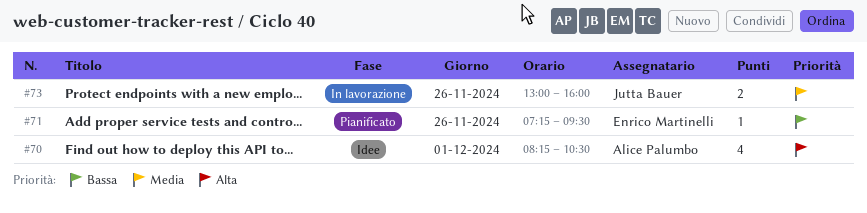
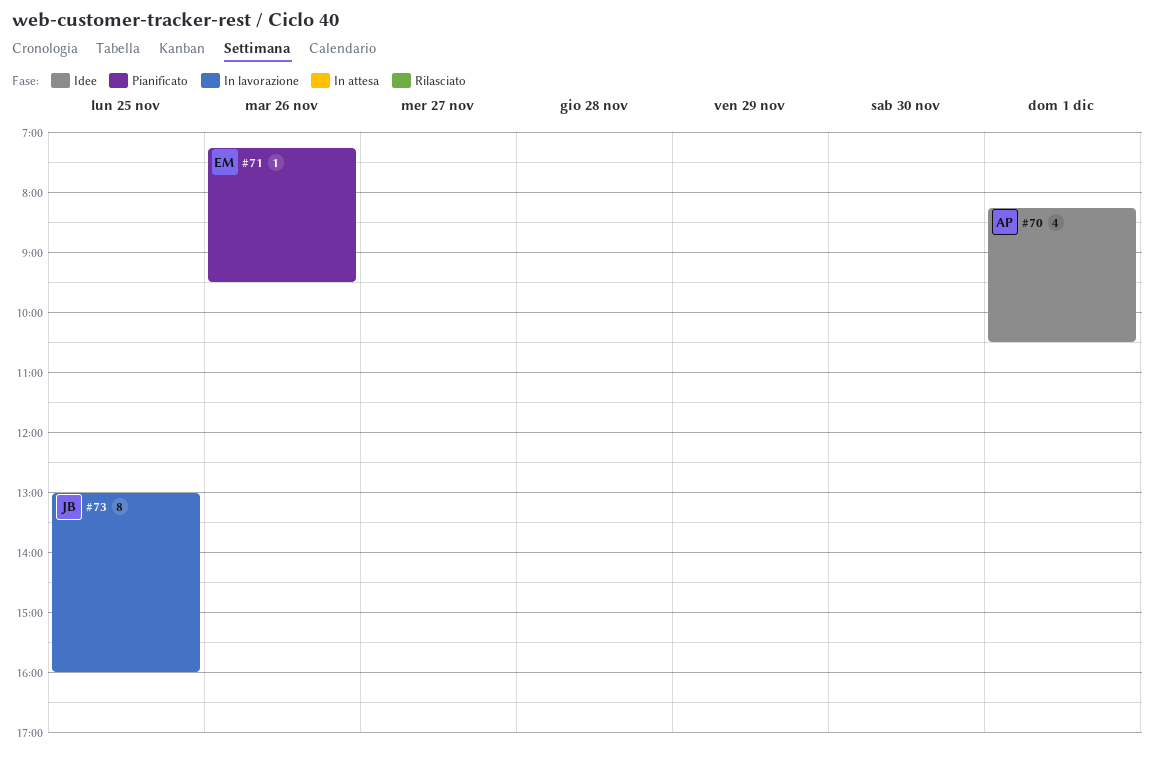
#73, estimate: 2 -> 8
#73, day: Nov 26 -> Nov 25

